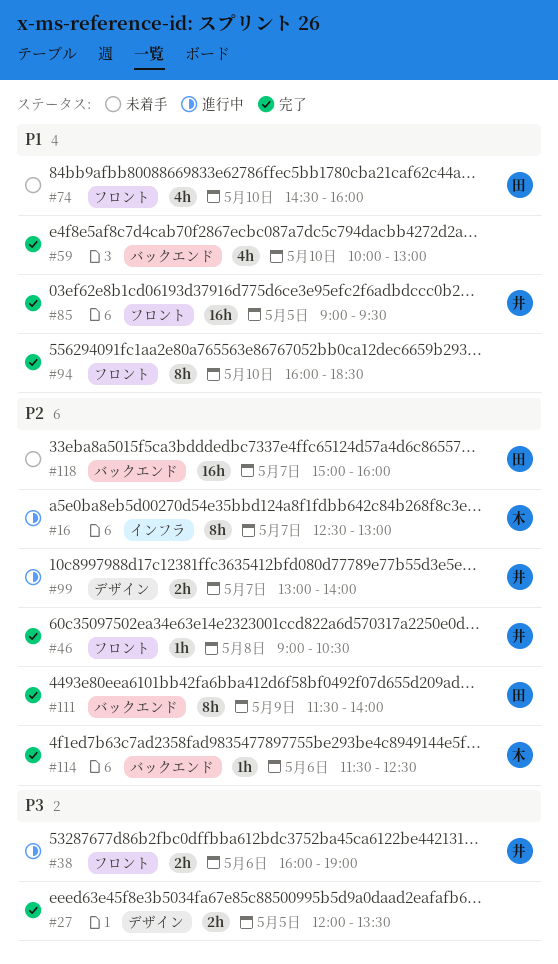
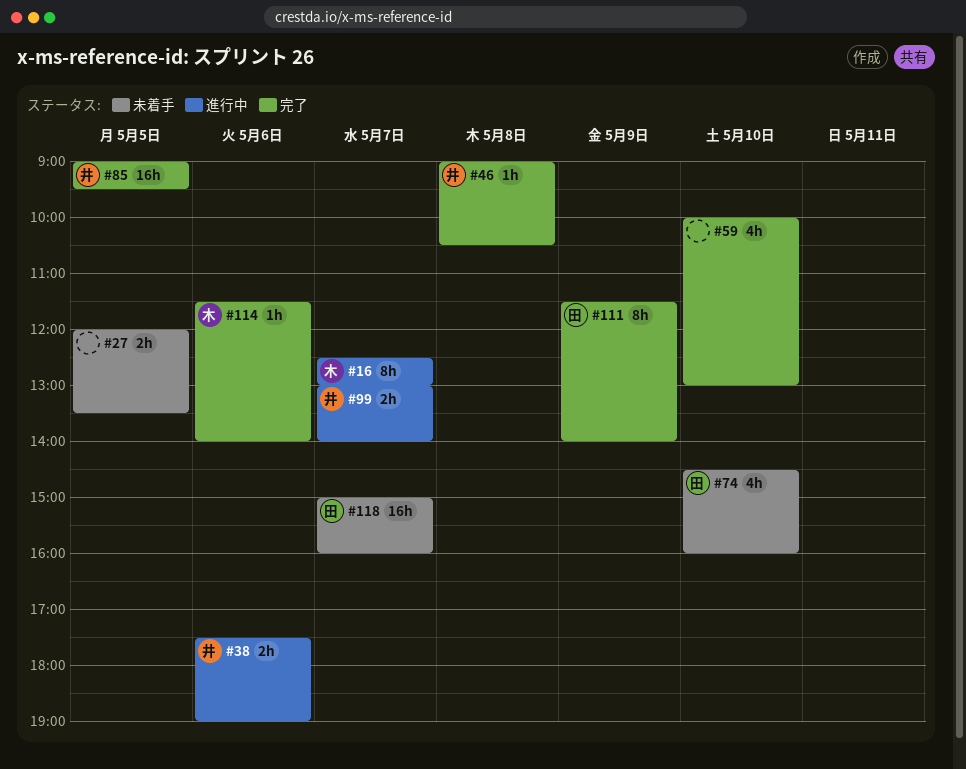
#27, status: 完了 -> 未着手
#38, begins: 16:00 -> 17:30
#94: present -> none
#114, ends: 12:30 -> 14:00

